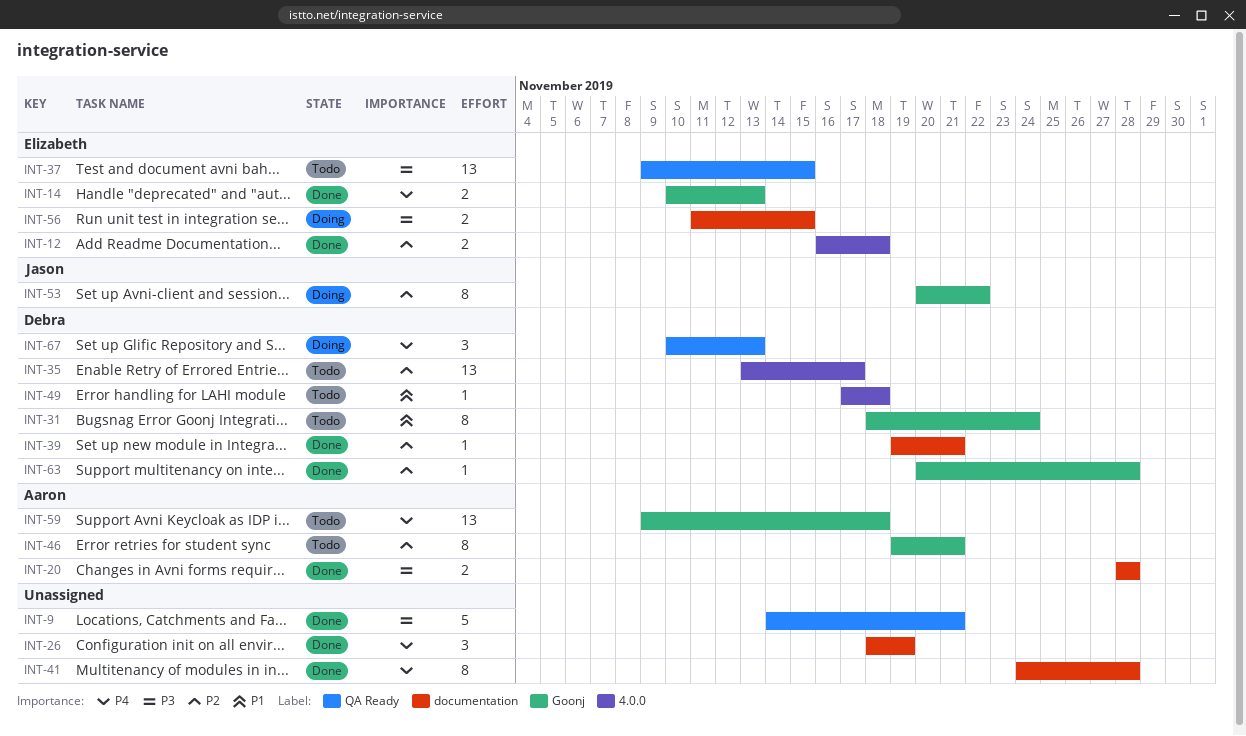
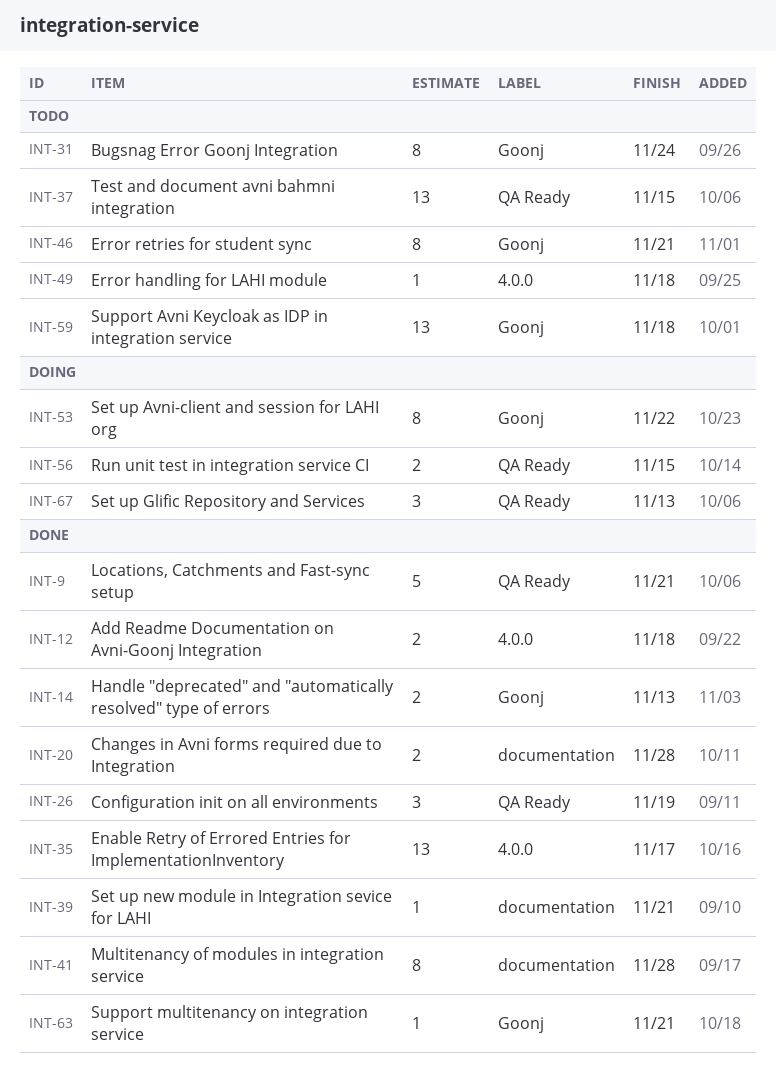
INT-26, label: documentation -> QA Ready
INT-35, status: Todo -> Done
INT-56, label: documentation -> QA Ready
INT-63, due: Nov 28 -> Nov 21

